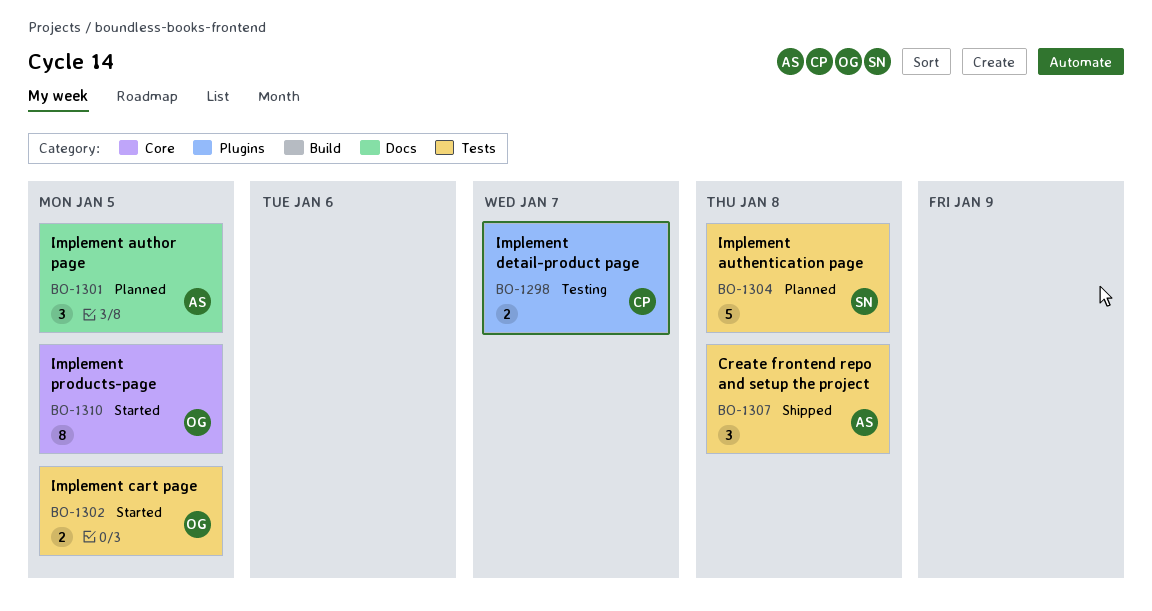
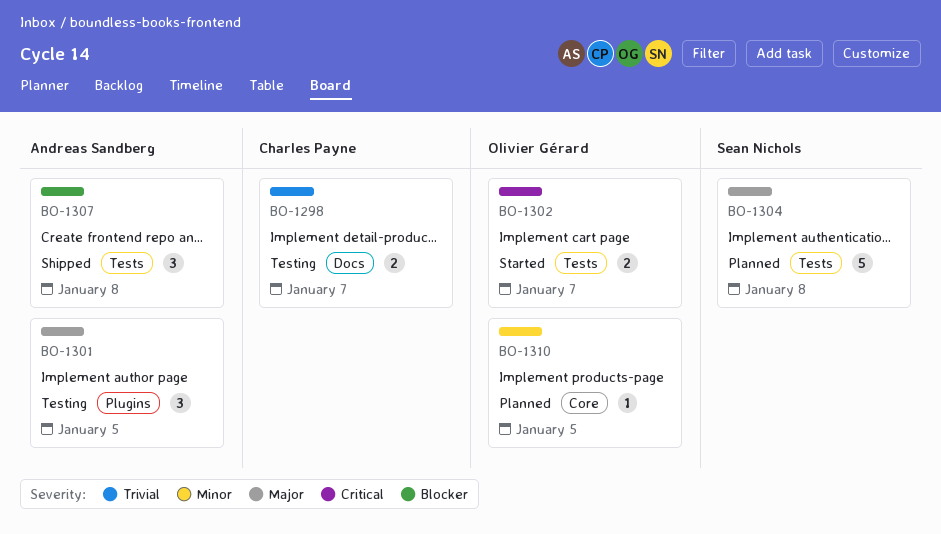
BO-1298, label: Plugins -> Docs
BO-1301, status: Planned -> Testing
BO-1301, label: Docs -> Plugins
BO-1302, due: Jan 5 -> Jan 7
BO-1310, status: Started -> Planned
BO-1310, estimate: 8 -> 1

